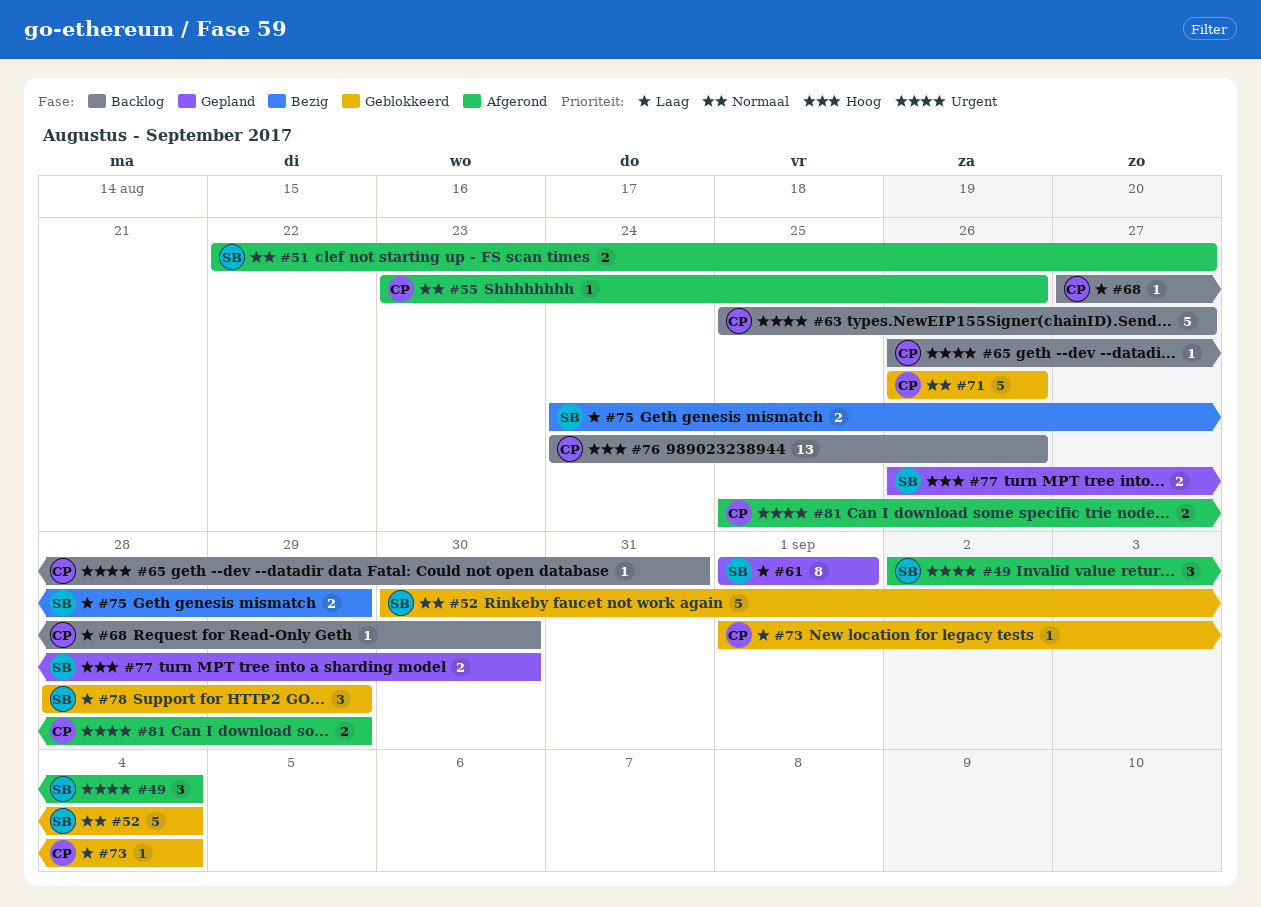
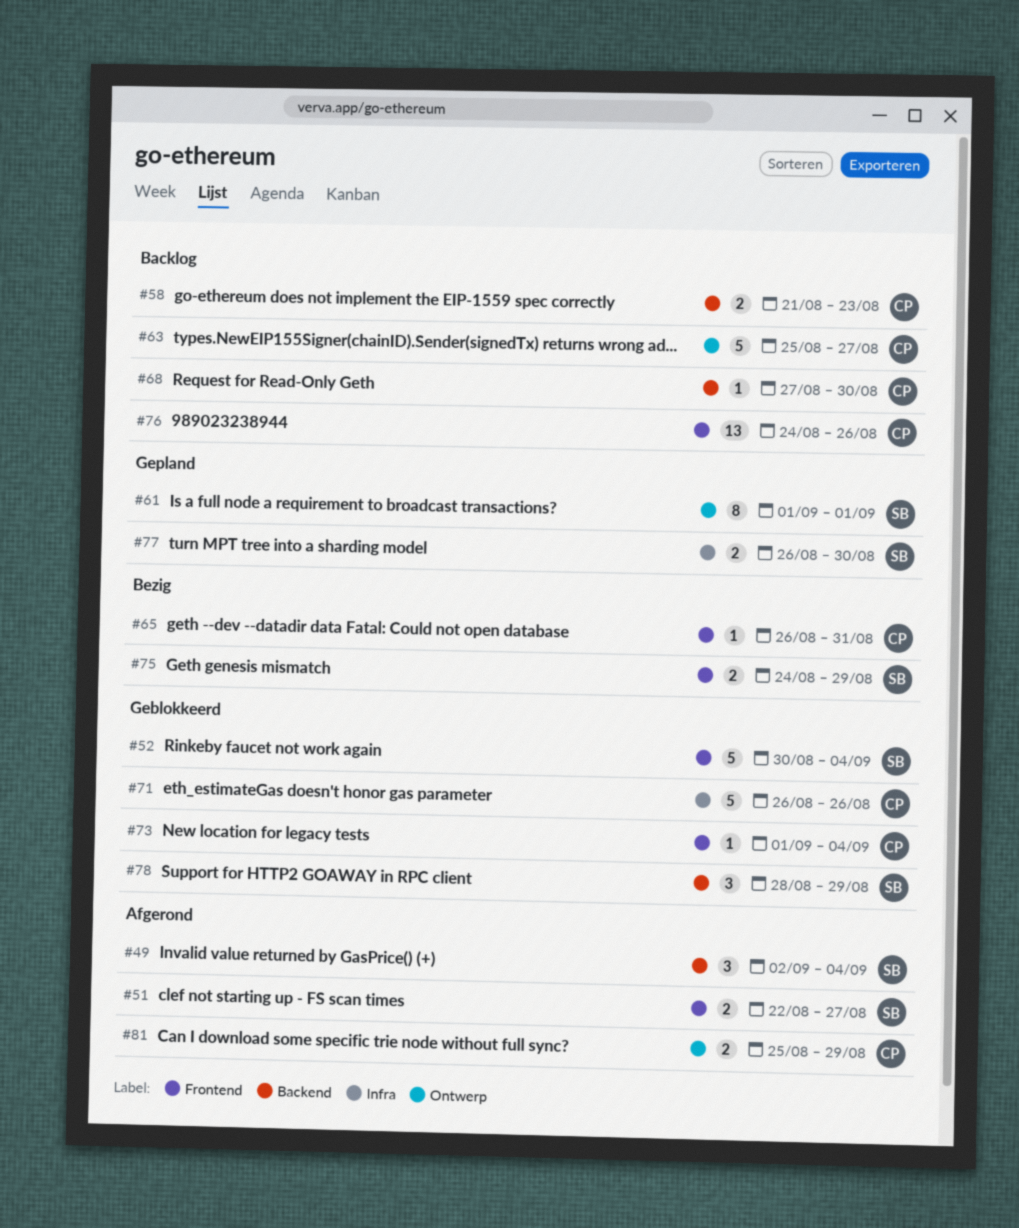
#55: present -> none
#58: none -> present
#65, status: Backlog -> Bezig

